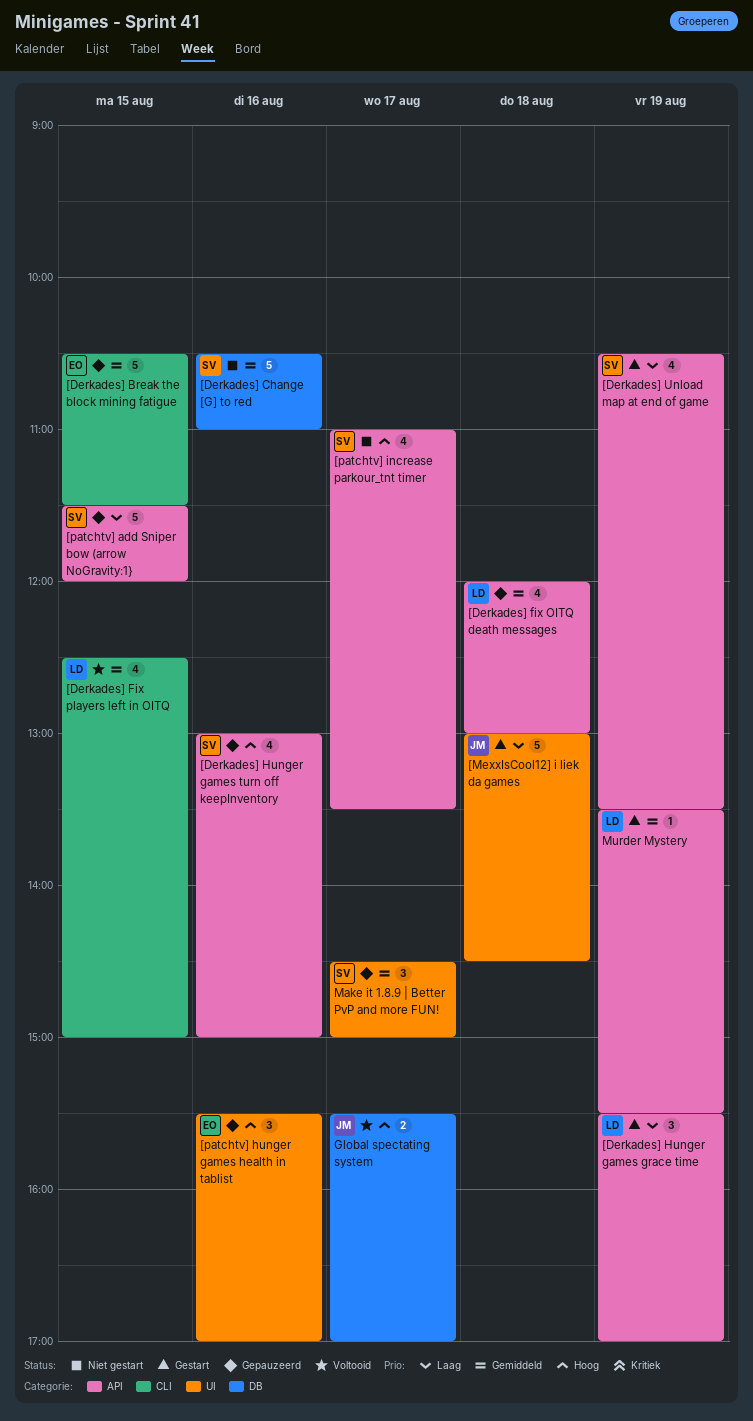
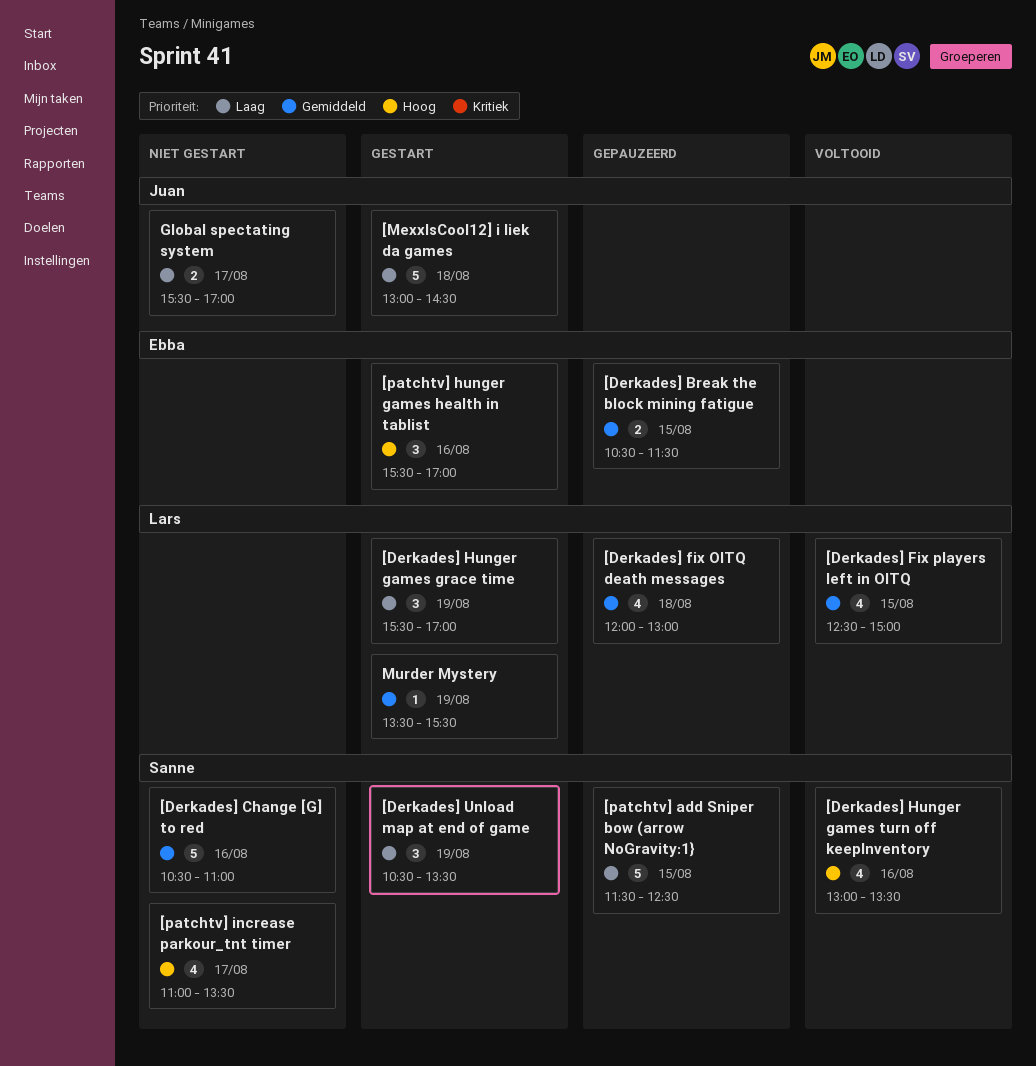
[Derkades] Break the block mining fatigue, estimate: 5 -> 2
[Derkades] Hunger games turn off keepInventory, status: Gepauzeerd -> Voltooid
[Derkades] Hunger games turn off keepInventory, ends: 15:00 -> 13:30
[Derkades] Unload map at end of game, estimate: 4 -> 3
[patchtv] add Sniper bow (arrow NoGravity:1}, ends: 12:00 -> 12:30
[patchtv] hunger games health in tablist, status: Gepauzeerd -> Gestart
Global spectating system, status: Voltooid -> Niet gestart
Global spectating system, priority: Hoog -> Laag
Make it 1.8.9 | Better PvP and more FUN!: present -> none

